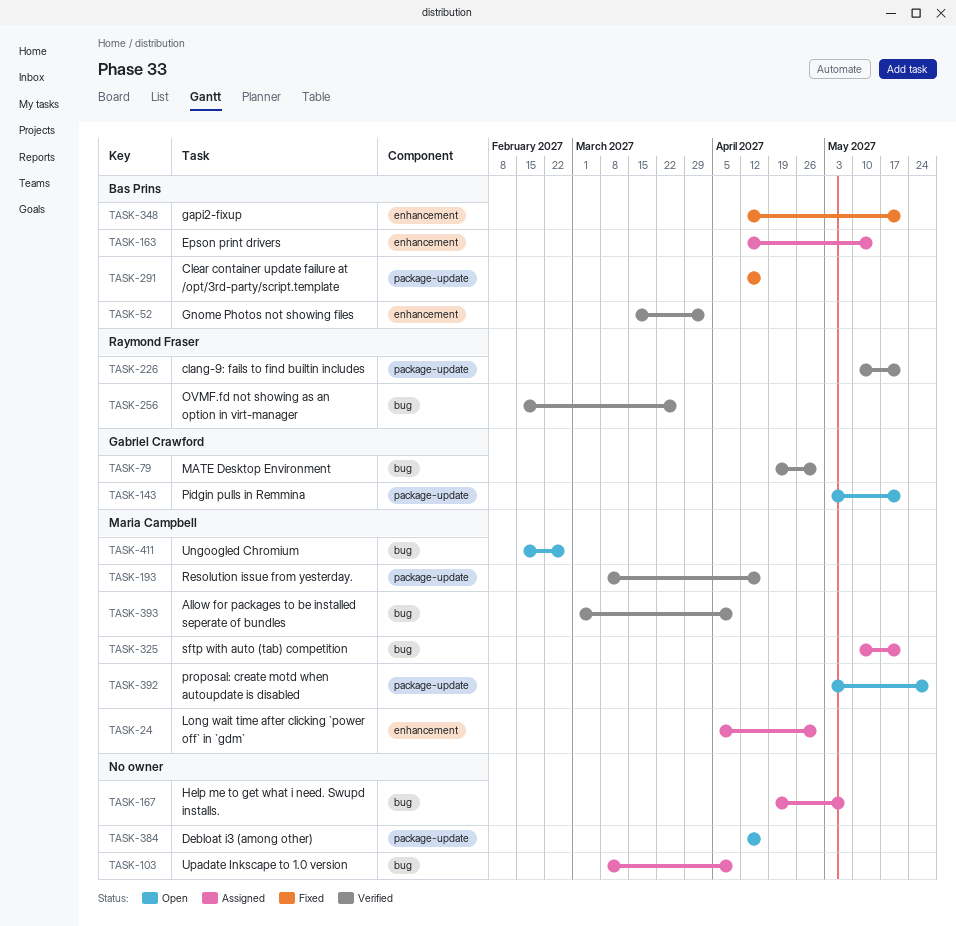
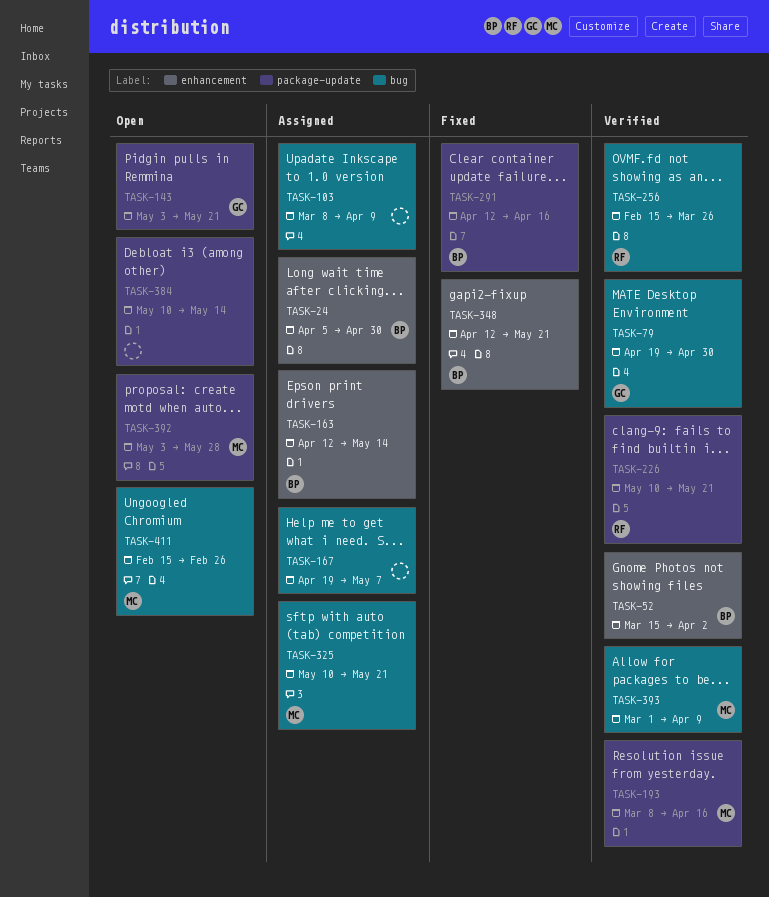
TASK-24, owner: Maria Campbell -> Bas Prins
TASK-384, start: Apr 12 -> May 10
TASK-384, due: Apr 16 -> May 14

